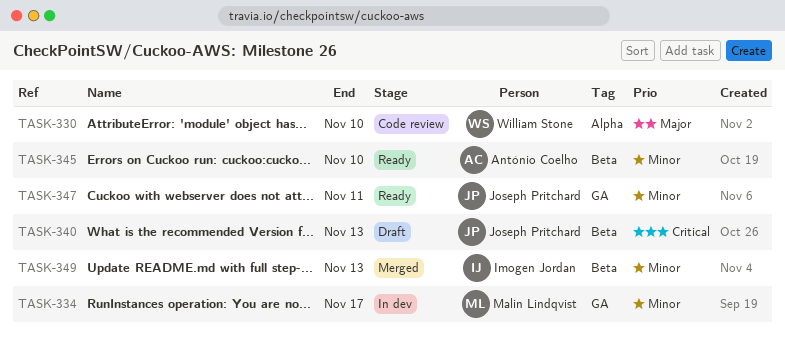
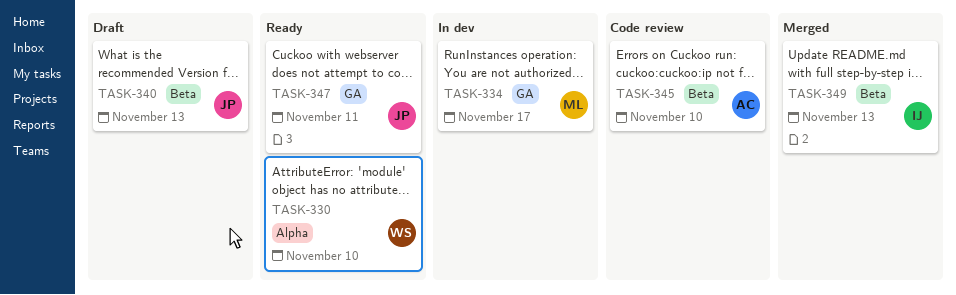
TASK-330, status: Code review -> Ready
TASK-345, status: Ready -> Code review

